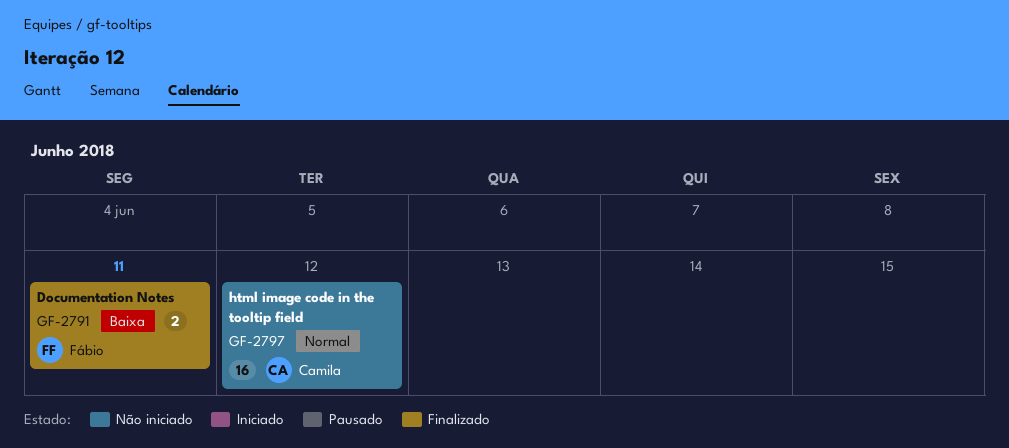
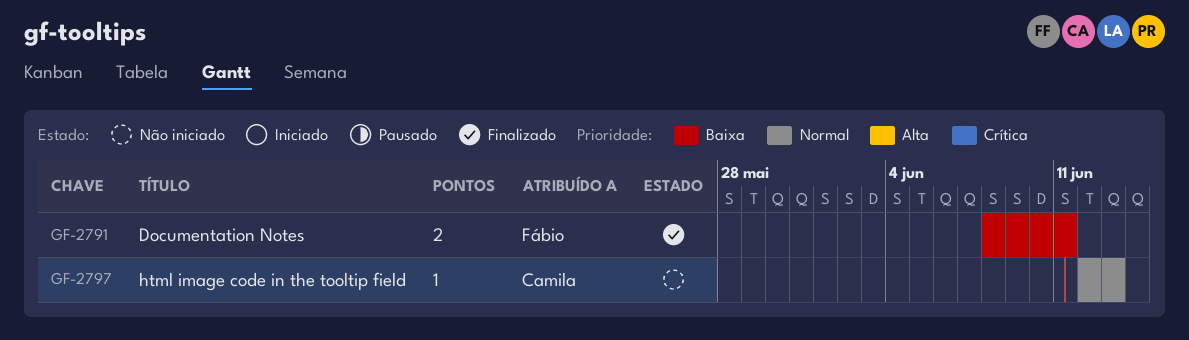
GF-2797, estimate: 16 -> 1
GF-2797, due: Jun 12 -> Jun 13

